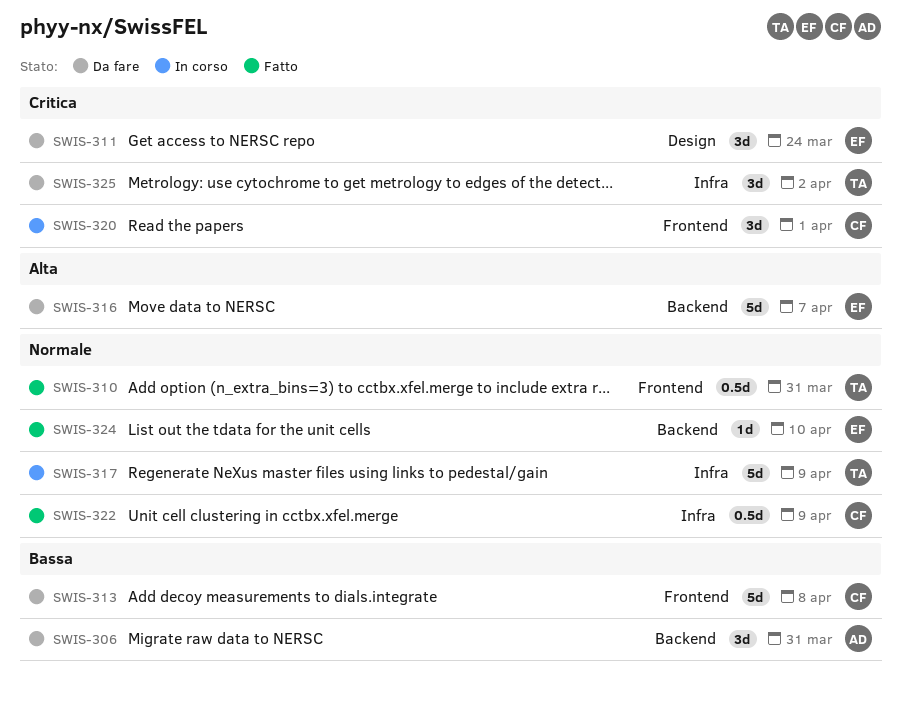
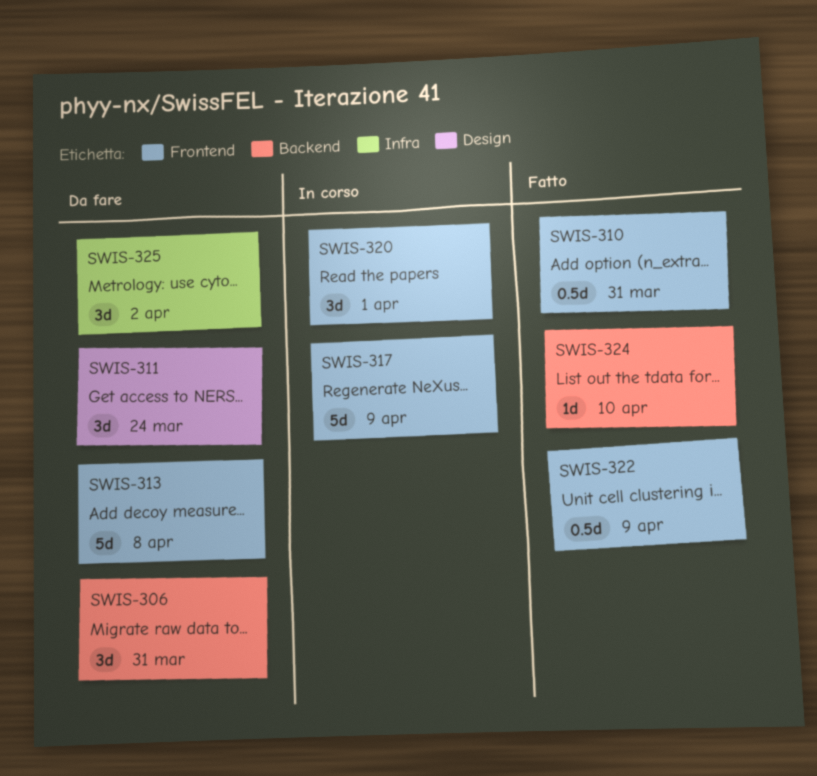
SWIS-316: present -> none
SWIS-317, label: Infra -> Frontend
SWIS-322, label: Infra -> Frontend

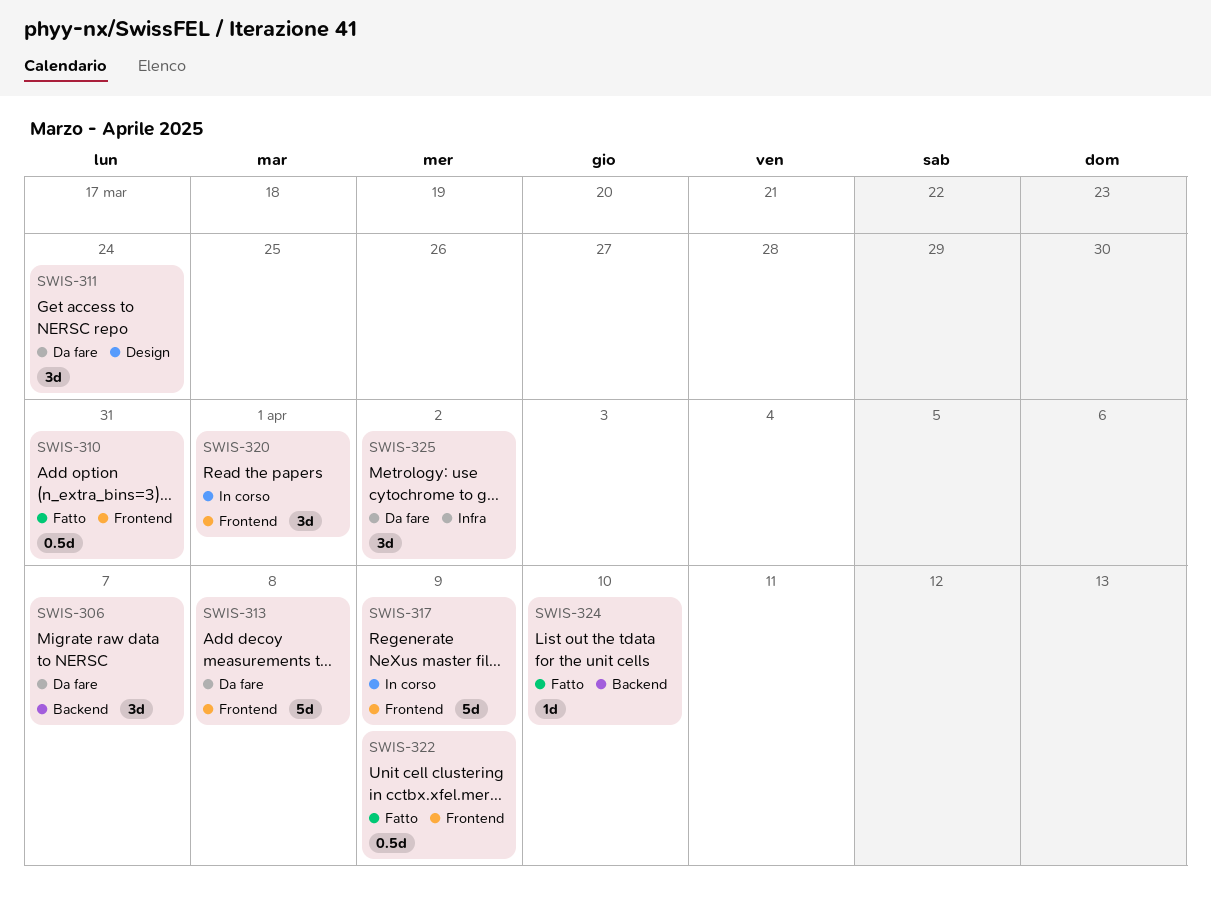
SWIS-306, due: Mar 31 -> Apr 7

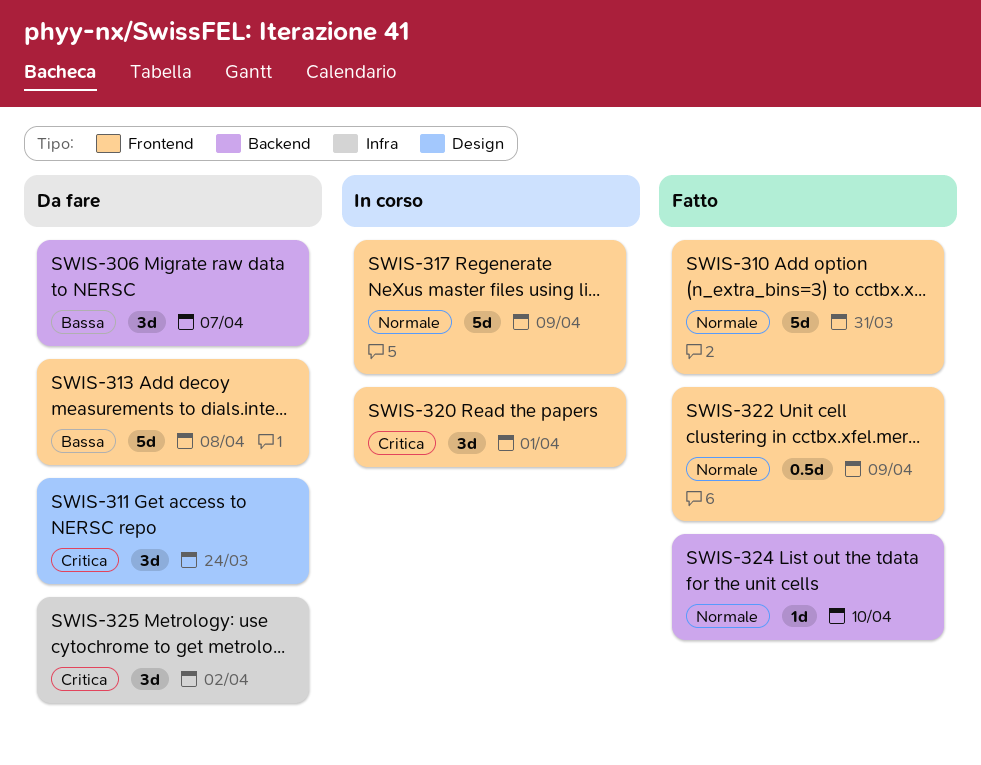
SWIS-310, estimate: 0.5d -> 5d

